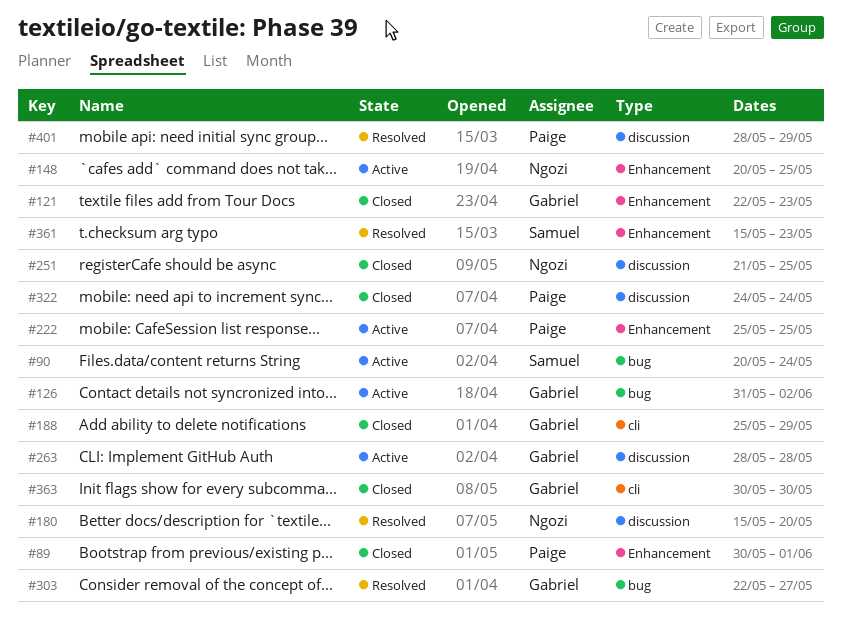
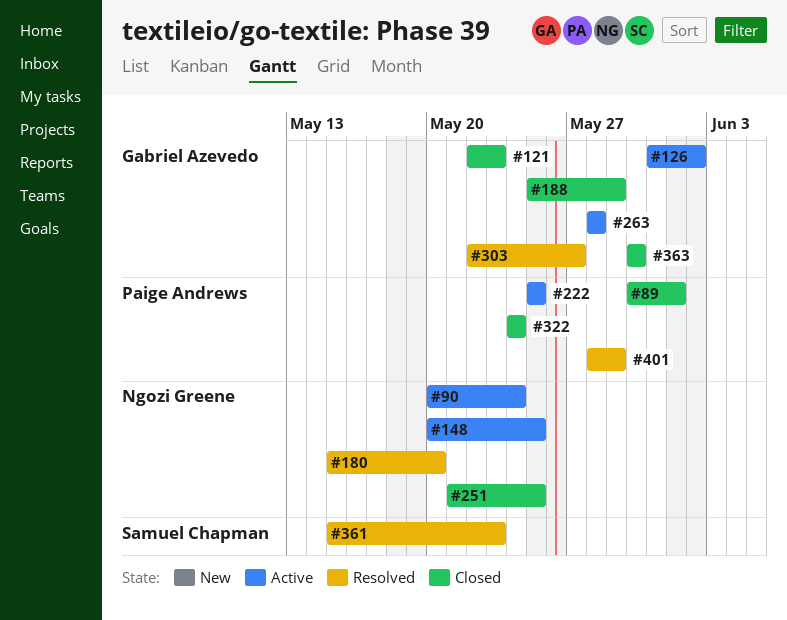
#90, owner: Samuel Chapman -> Ngozi Greene

